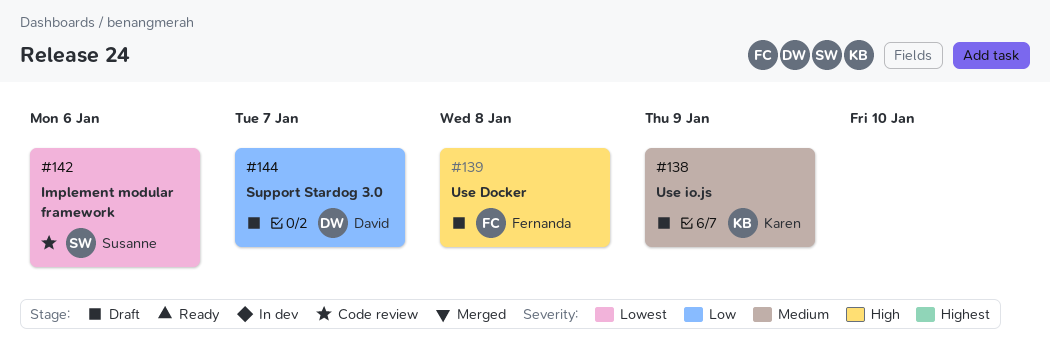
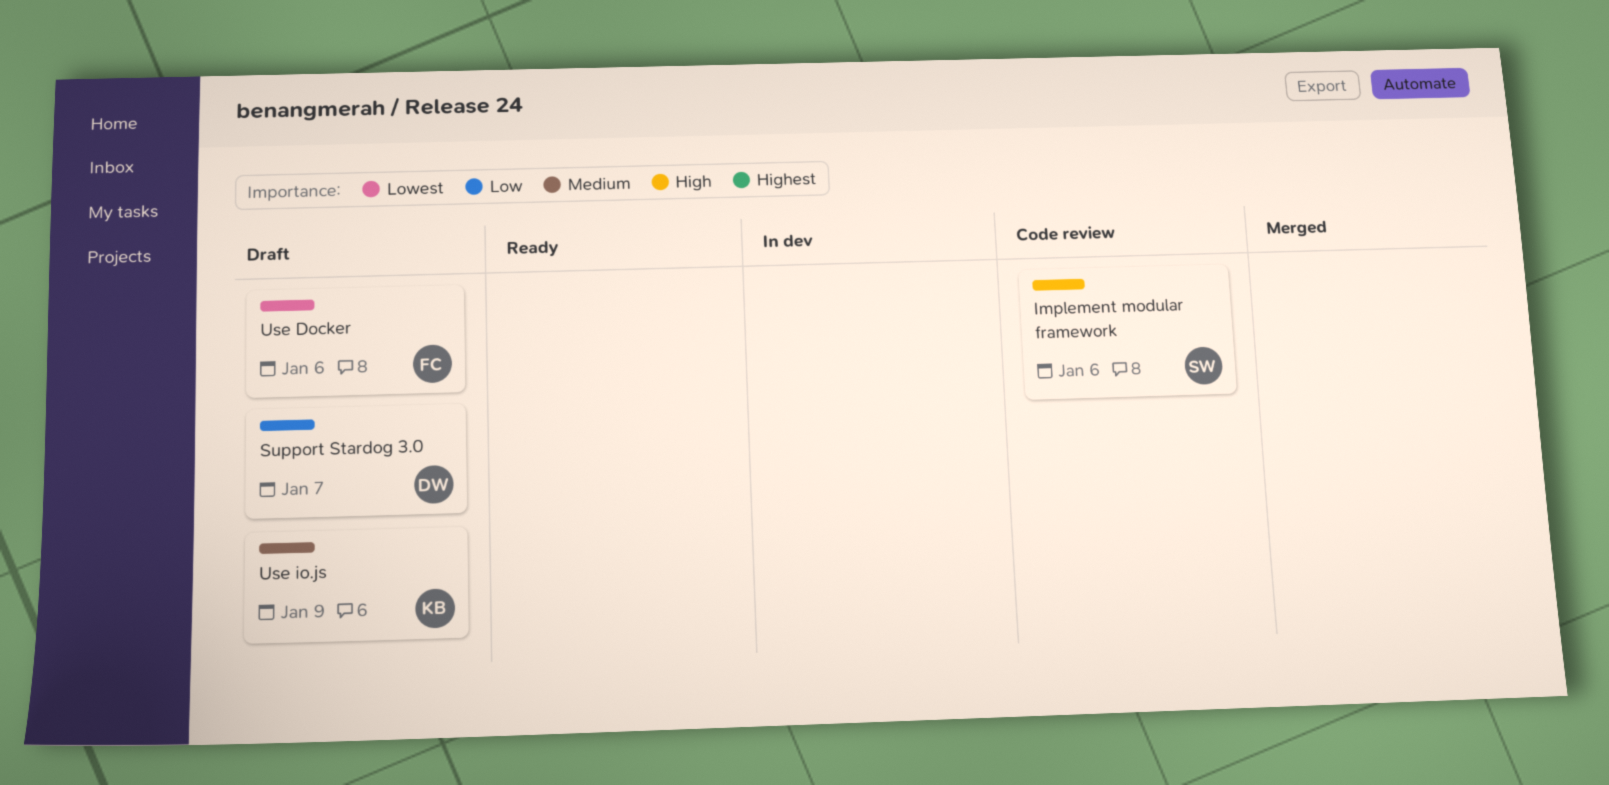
Implement modular framework, priority: Lowest -> High
Use Docker, priority: High -> Lowest
Use Docker, due: Jan 8 -> Jan 6

